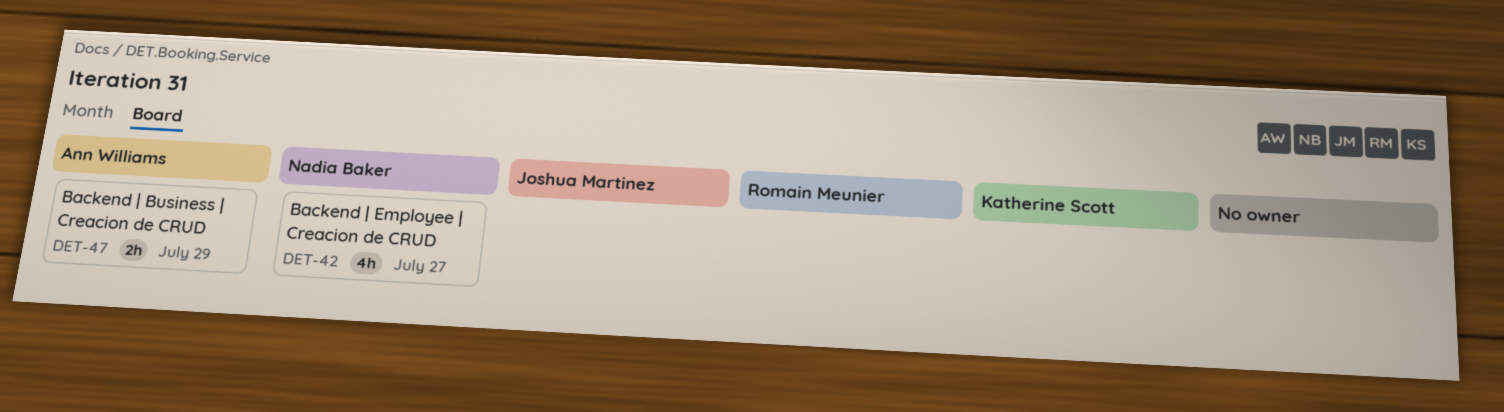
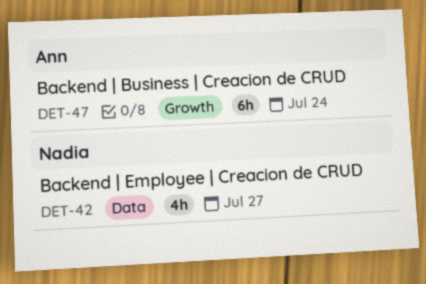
DET-47, estimate: 2h -> 6h
DET-47, due: Jul 29 -> Jul 24

